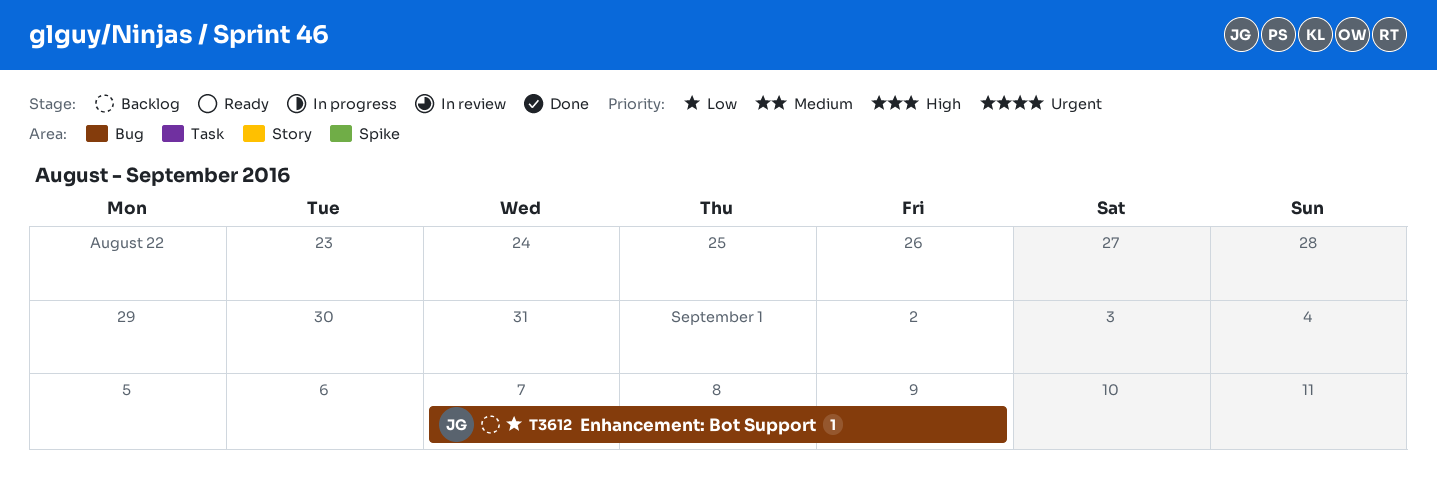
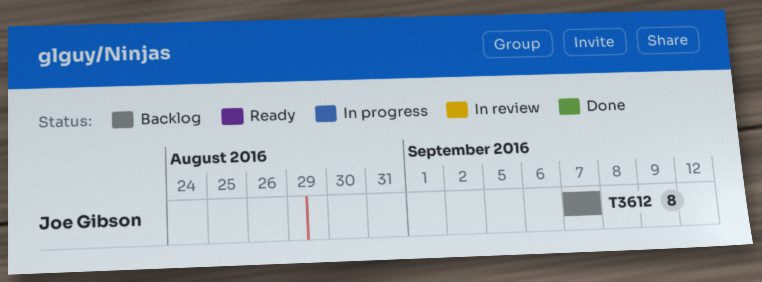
T3612, estimate: 1 -> 8
T3612, due: Sep 9 -> Sep 7

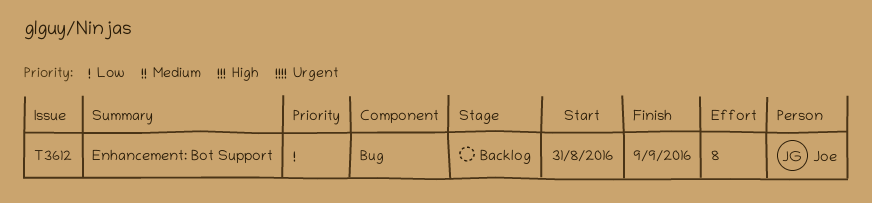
T3612, start: Sep 7 -> Aug 31
T3612, due: Sep 7 -> Sep 9

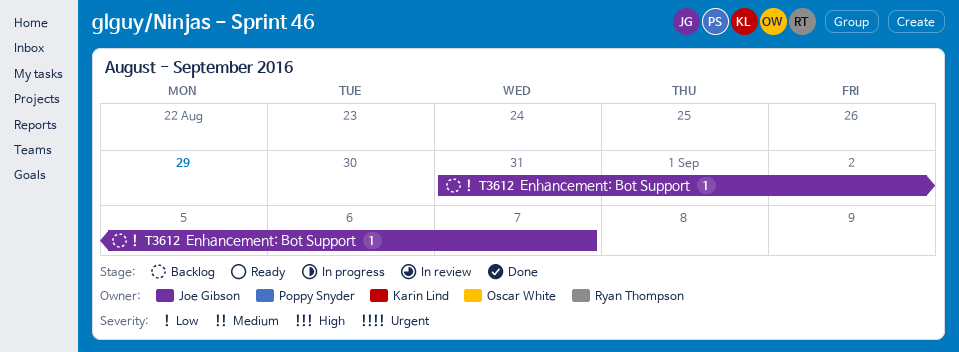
T3612, estimate: 8 -> 1
T3612, due: Sep 9 -> Sep 7

